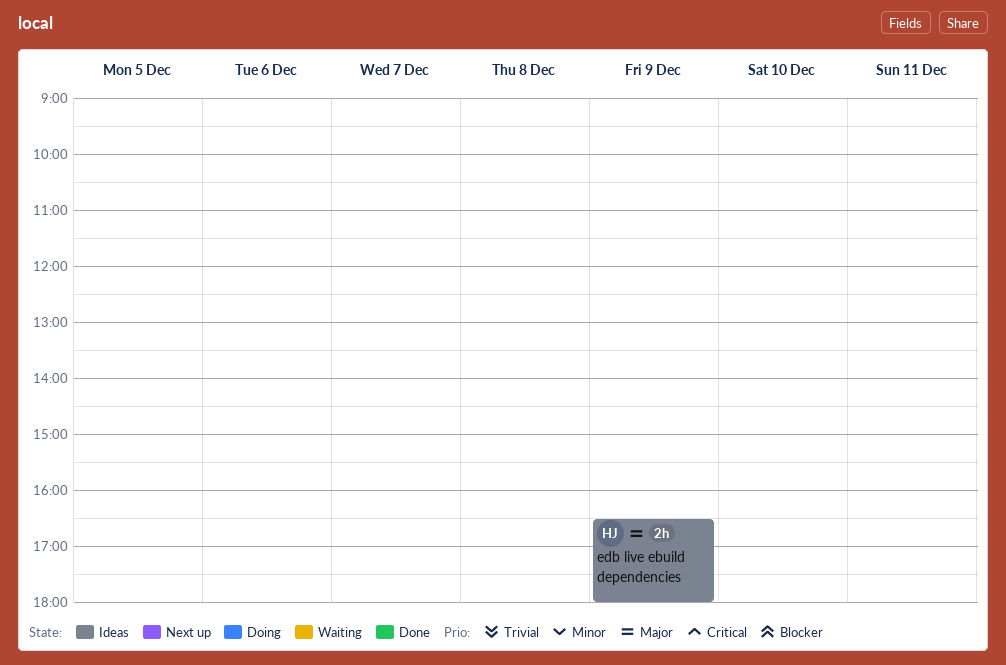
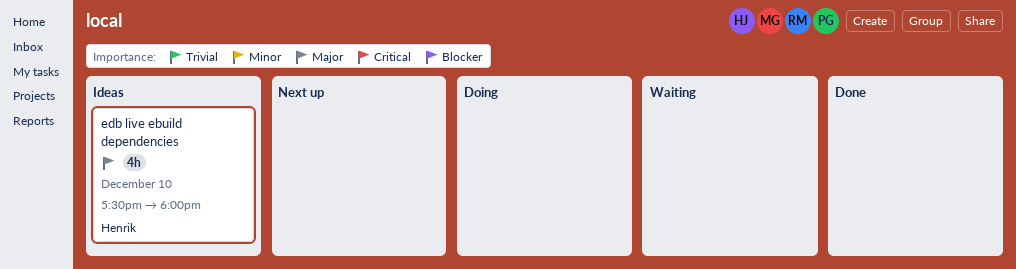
edb live ebuild dependencies, estimate: 2h -> 4h
edb live ebuild dependencies, day: Dec 9 -> Dec 10
edb live ebuild dependencies, begins: 16:30 -> 17:30

